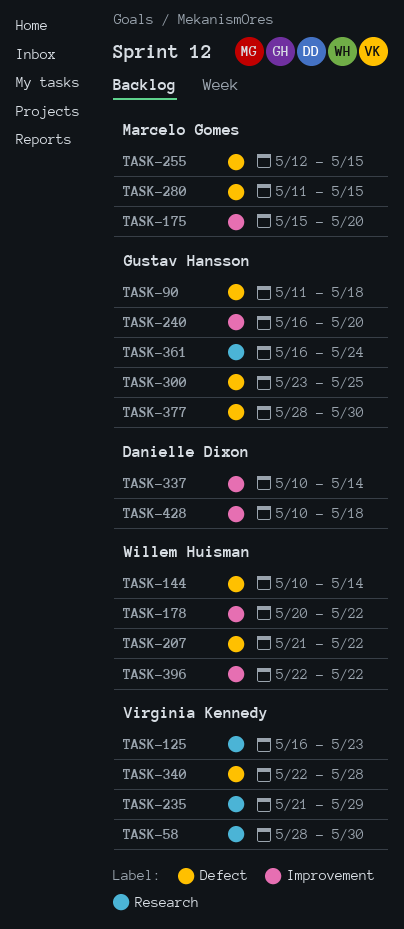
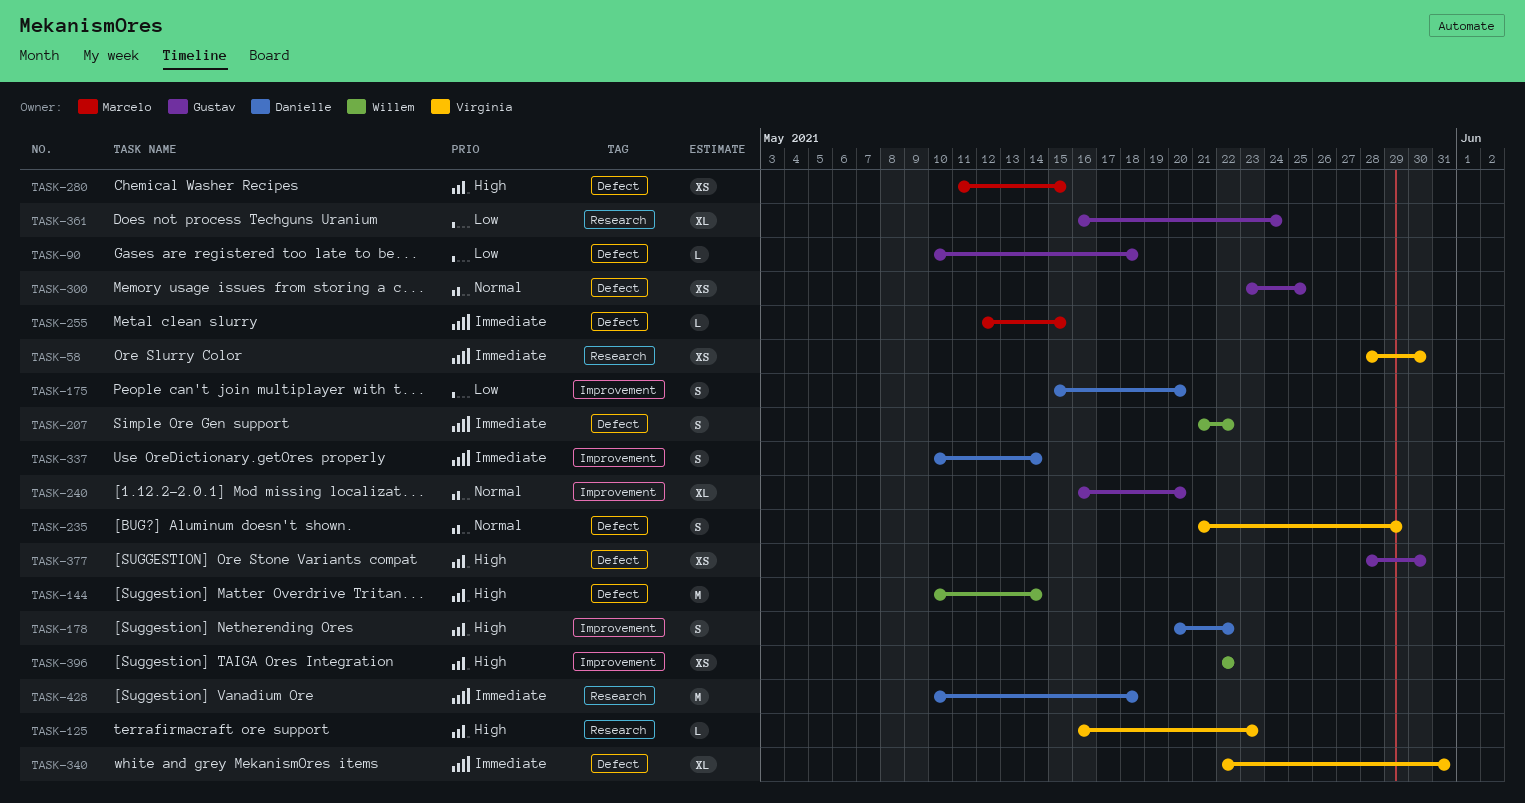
TASK-90, start: May 11 -> May 10
TASK-175, owner: Marcelo Gomes -> Danielle Dixon
TASK-178, owner: Willem Huisman -> Danielle Dixon
TASK-235, label: Research -> Defect
TASK-340, due: May 28 -> May 31
TASK-428, label: Improvement -> Research

